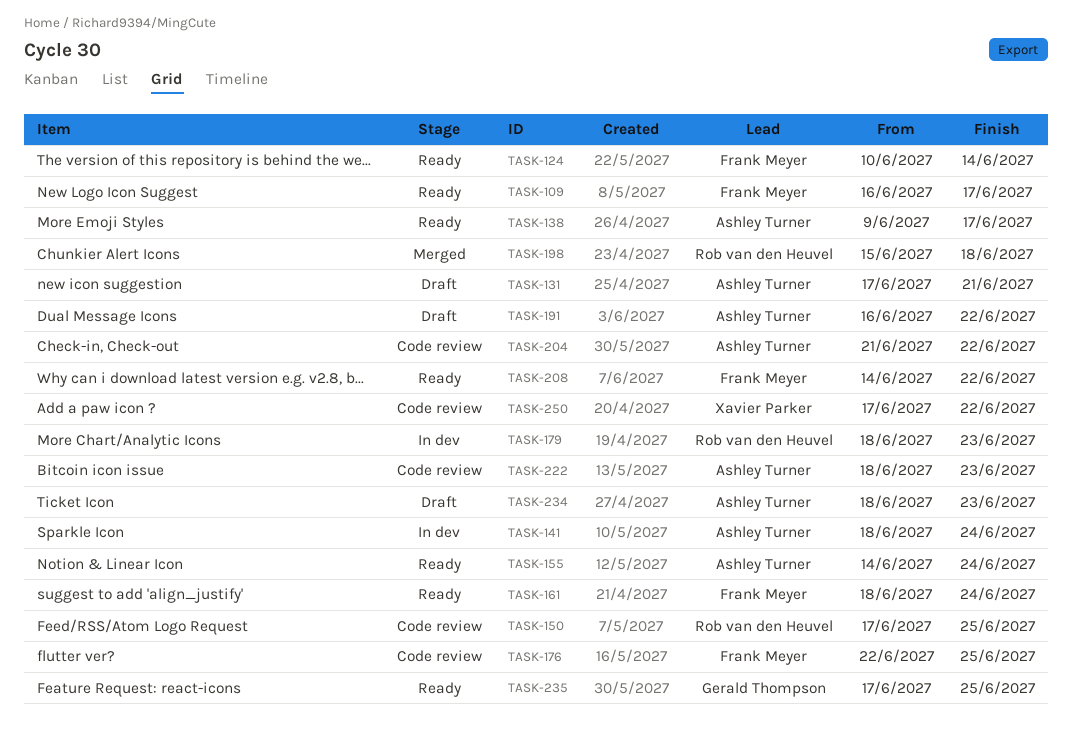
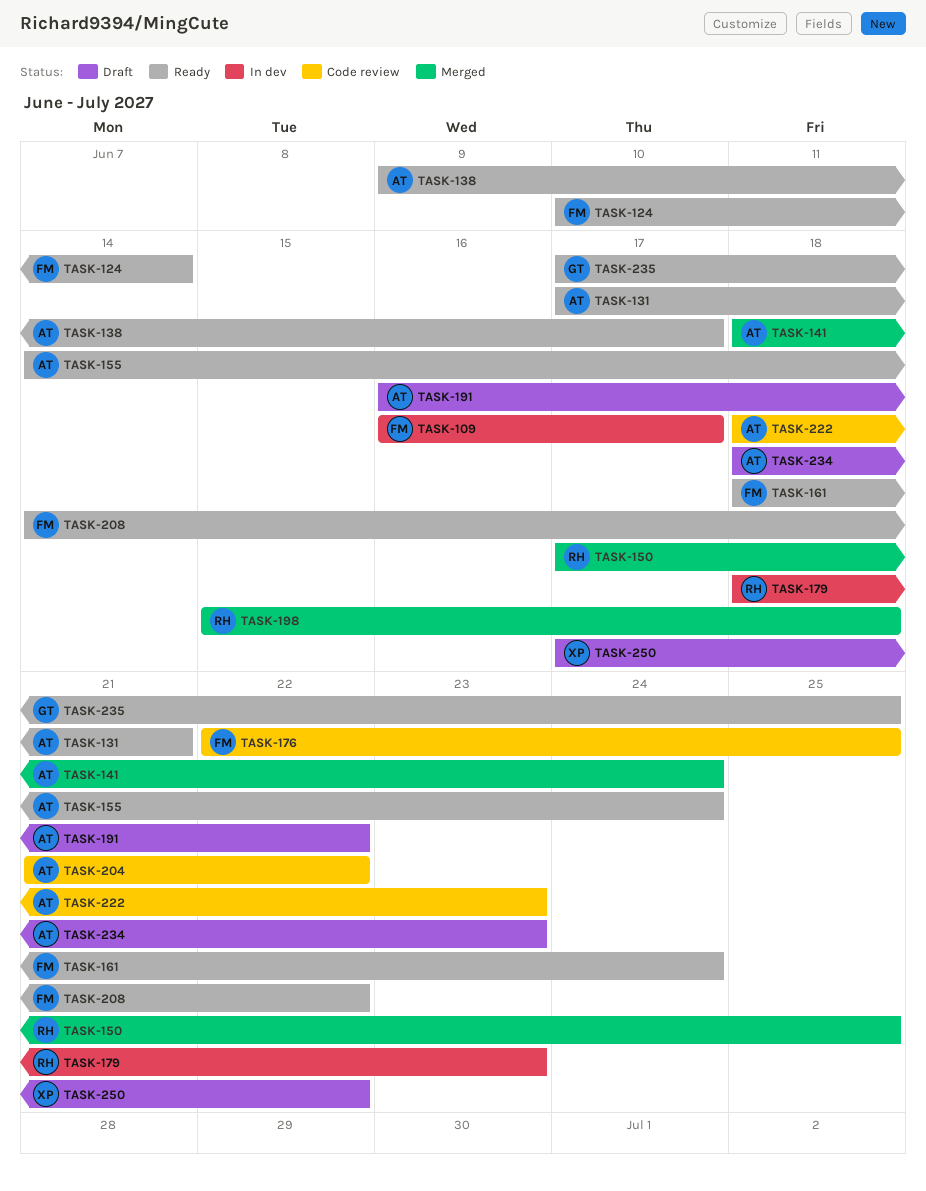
TASK-109, status: Ready -> In dev
TASK-131, status: Draft -> Ready
TASK-141, status: In dev -> Merged
TASK-150, status: Code review -> Merged
TASK-250, status: Code review -> Draft

